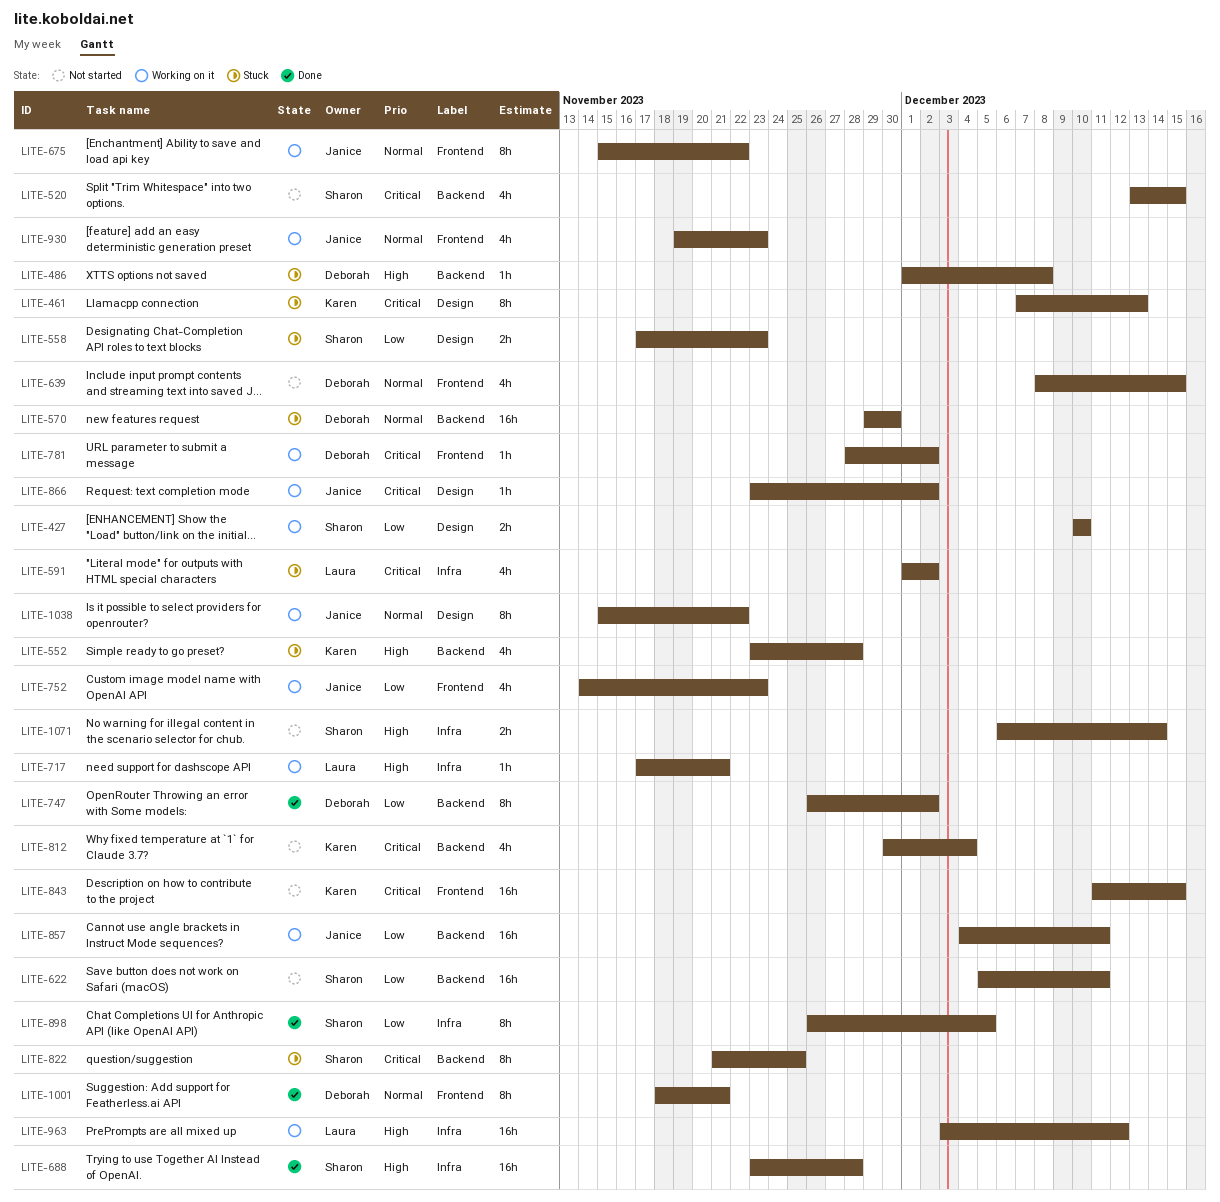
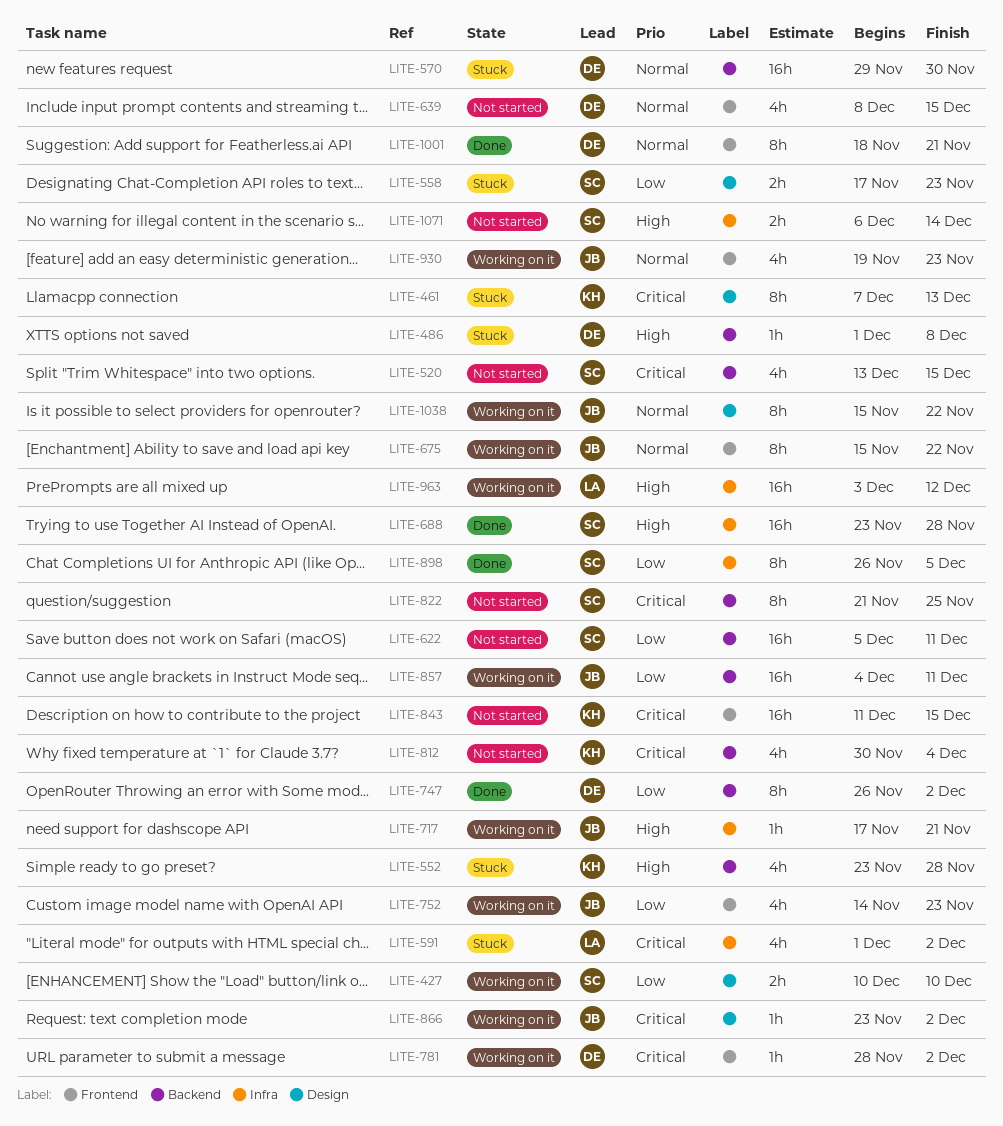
LITE-717, owner: Laura -> Janice
LITE-822, status: Stuck -> Not started

